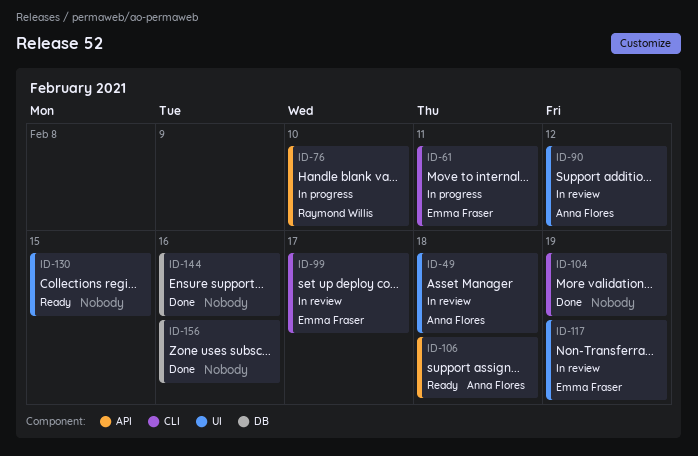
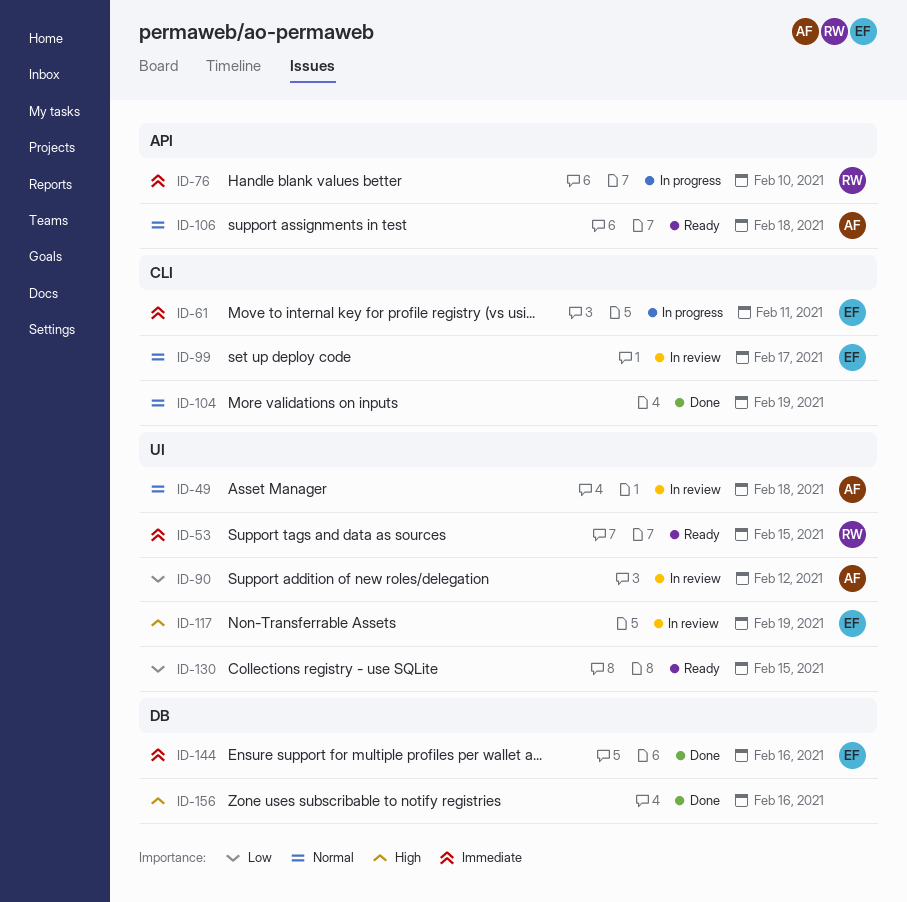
ID-53: none -> present
ID-144, owner: none -> Emma Fraser

